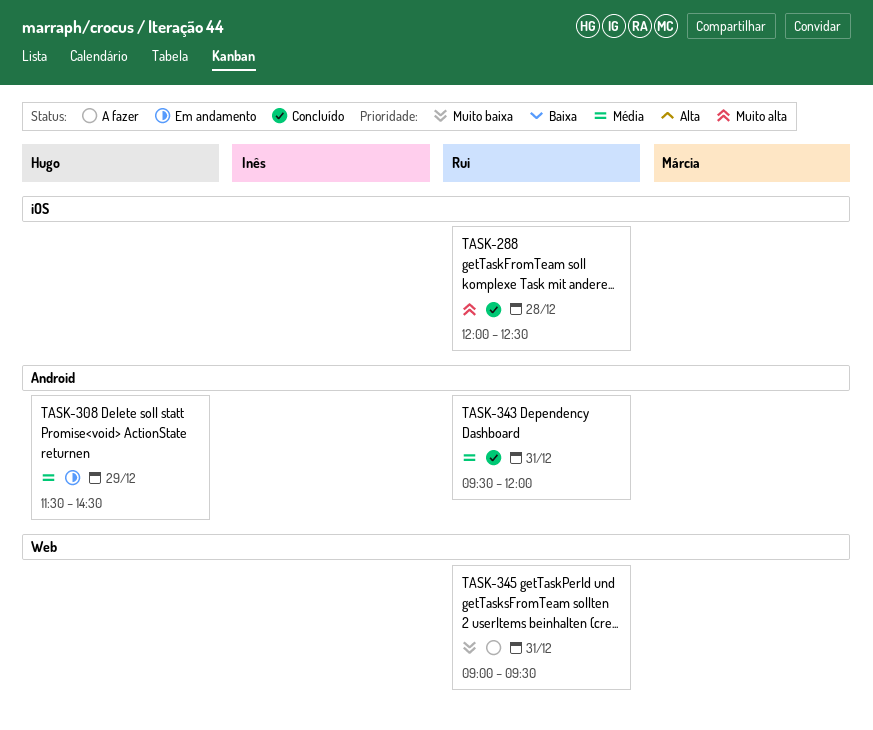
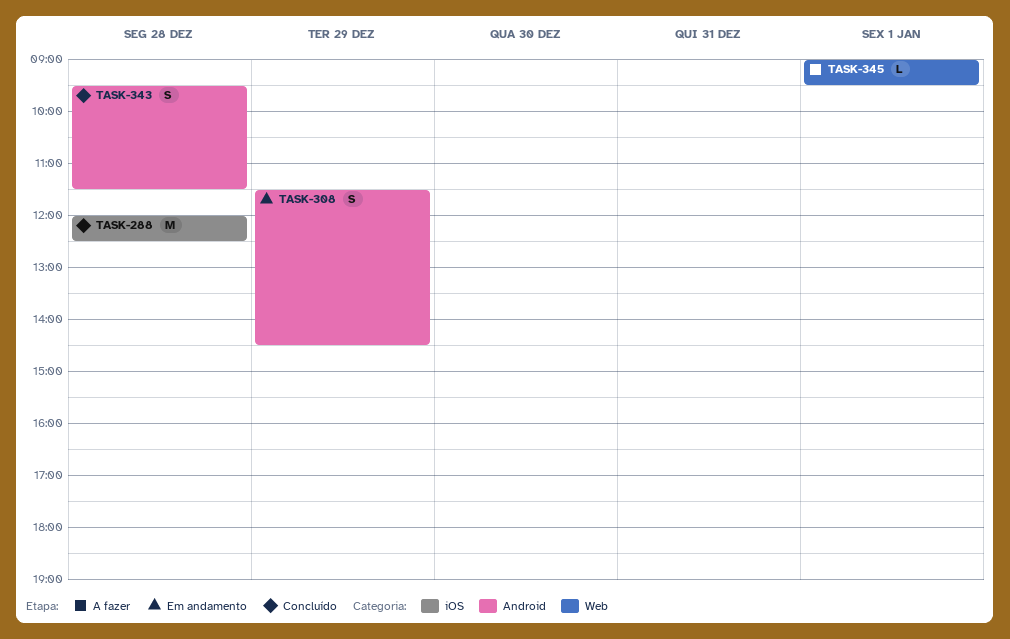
TASK-343, day: Dec 31 -> Dec 28
TASK-343, ends: 12:00 -> 11:30
TASK-345, day: Dec 31 -> Jan 1

